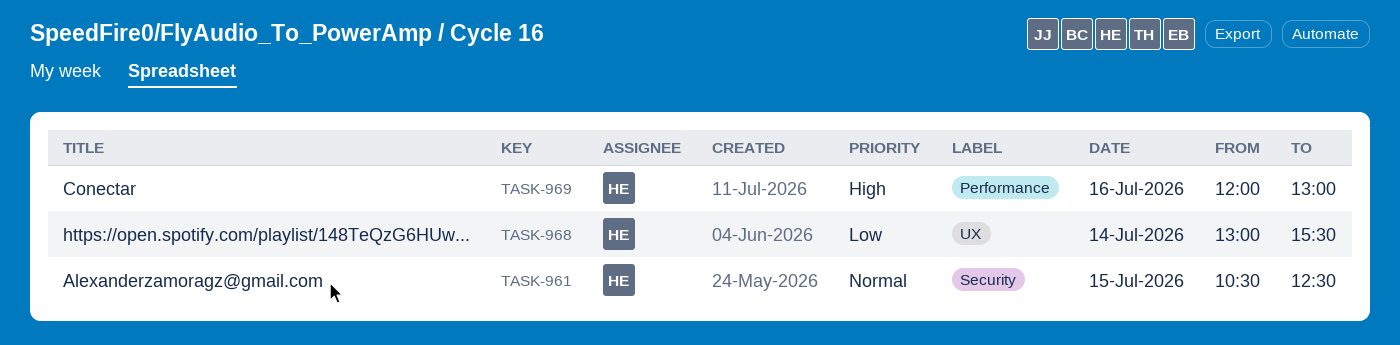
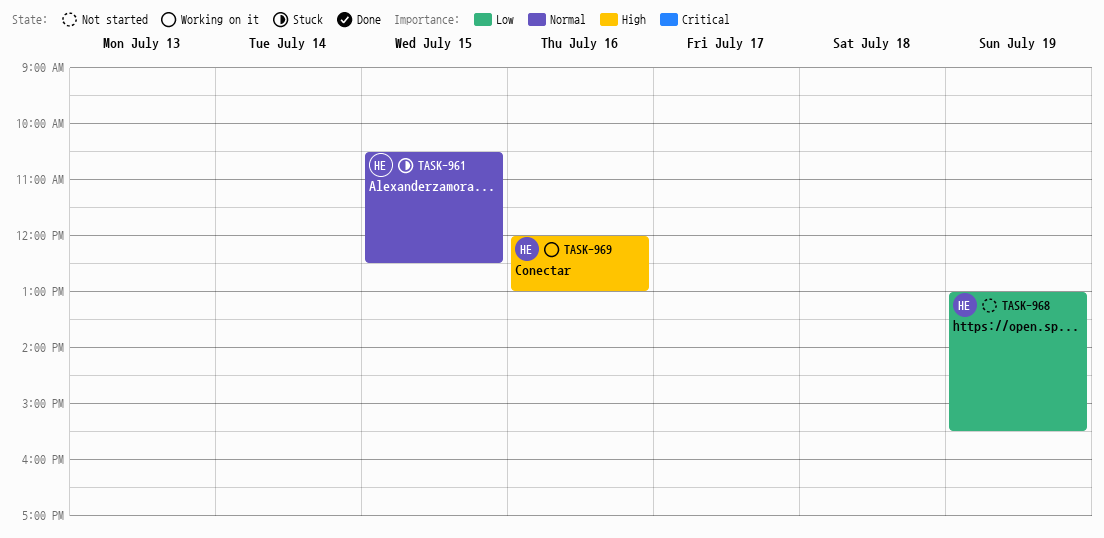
TASK-968, day: Jul 14 -> Jul 19

